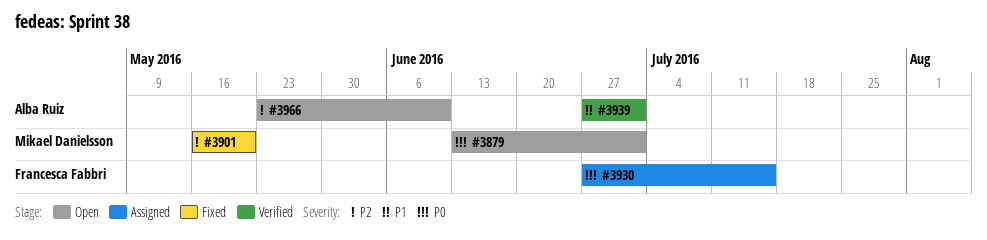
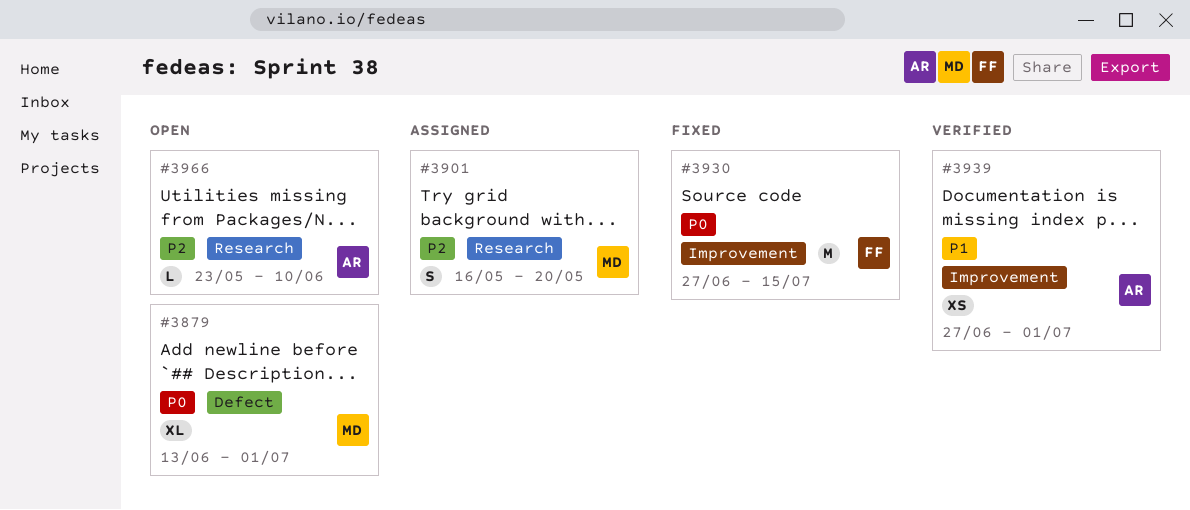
#3901, status: Fixed -> Assigned
#3930, status: Assigned -> Fixed

